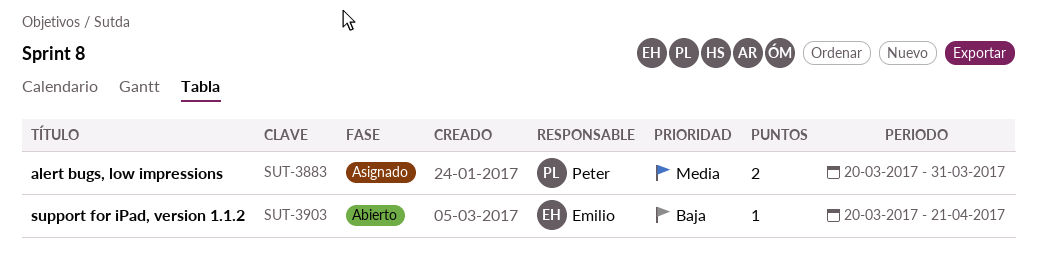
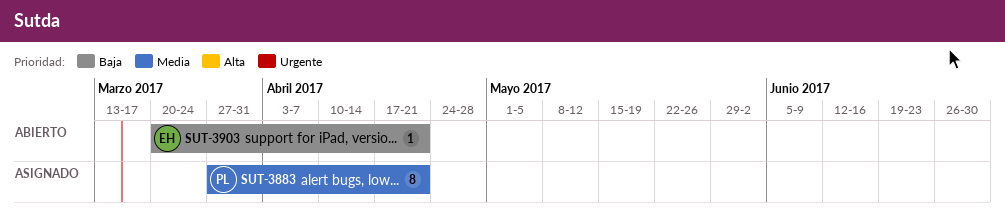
SUT-3883, estimate: 2 -> 8
SUT-3883, start: Mar 20 -> Mar 27
SUT-3883, due: Mar 31 -> Apr 21

